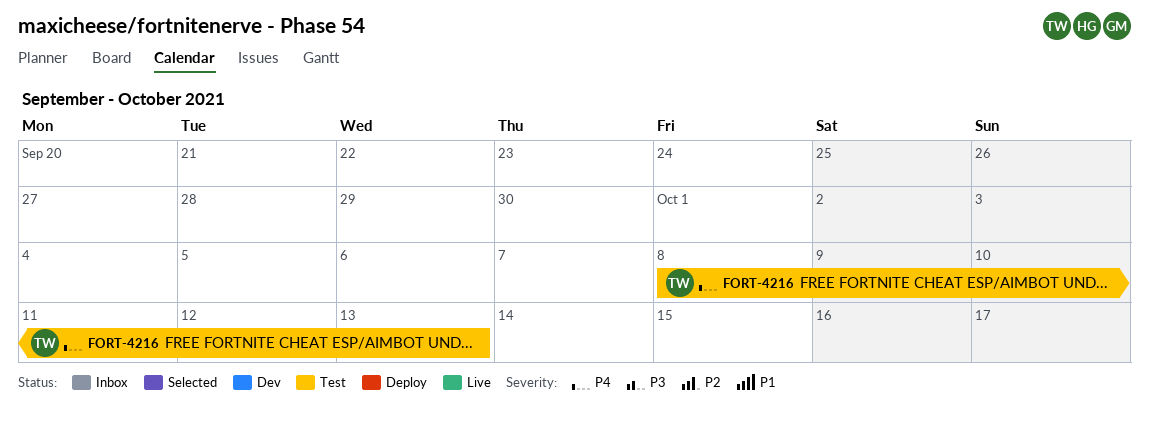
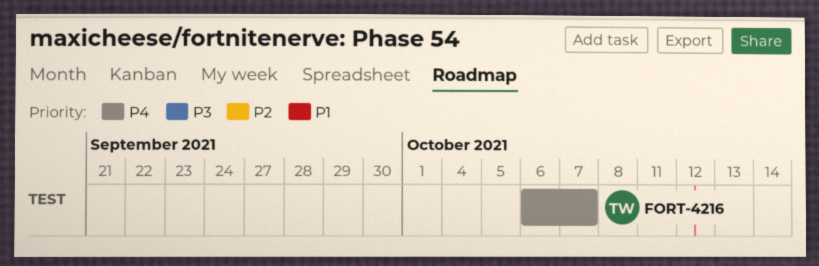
FORT-4216, start: Oct 8 -> Oct 6
FORT-4216, due: Oct 13 -> Oct 7

